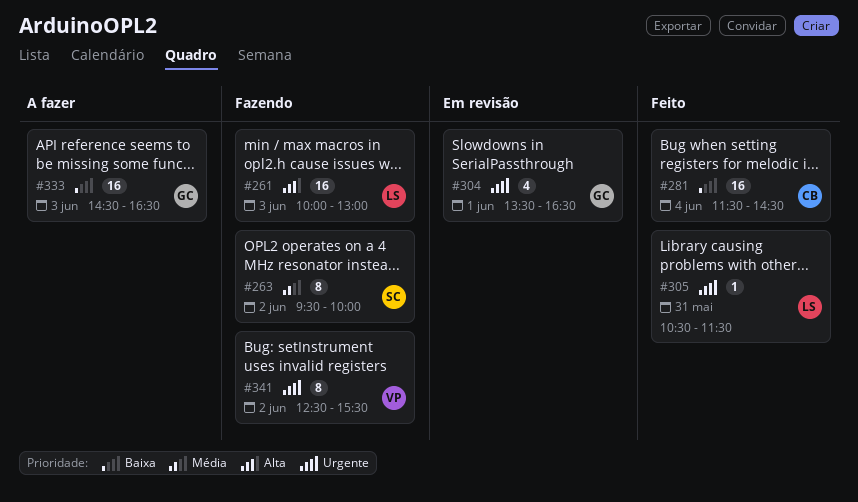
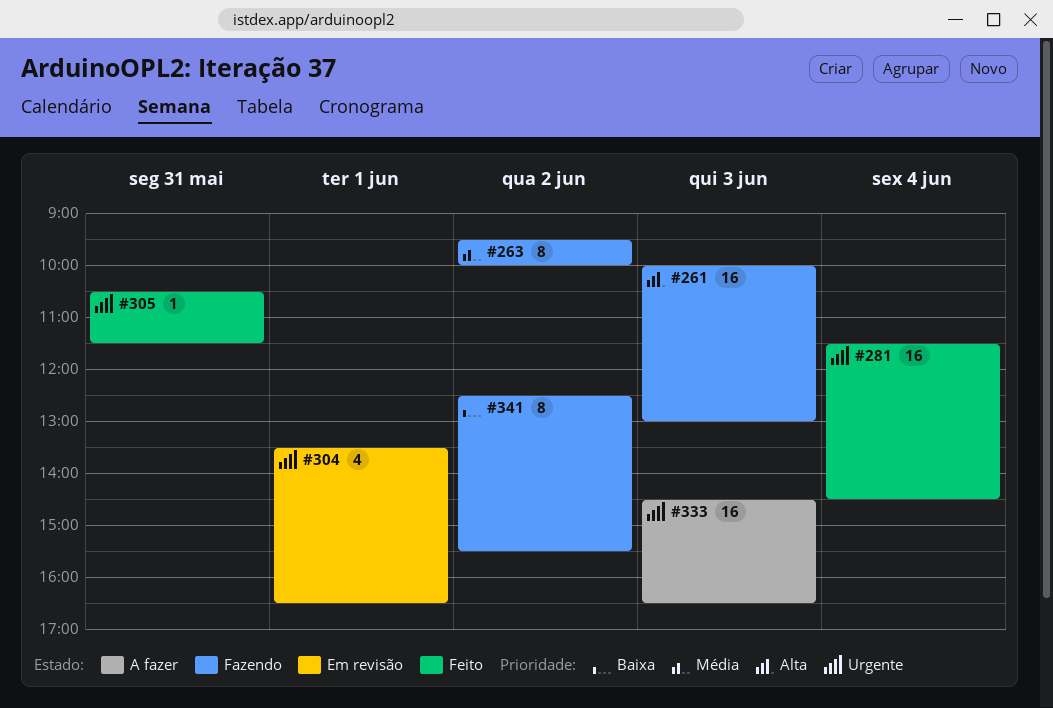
#281, priority: Baixa -> Urgente
#333, priority: Baixa -> Urgente
#341, priority: Urgente -> Baixa

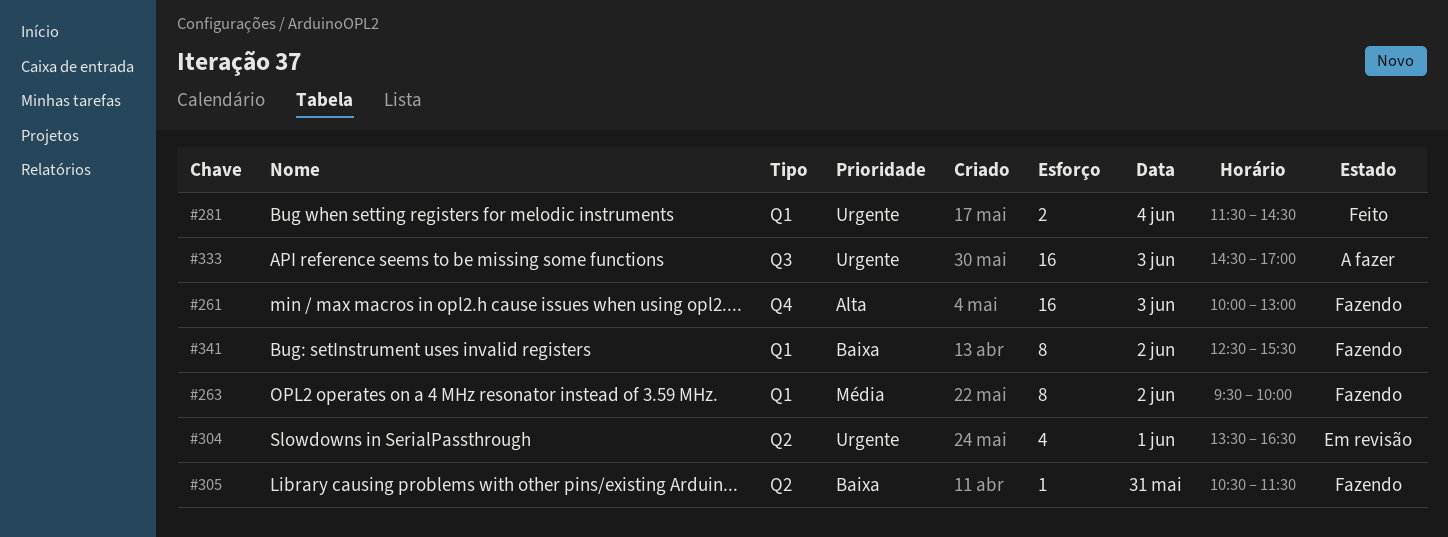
#281, estimate: 16 -> 2
#305, status: Feito -> Fazendo
#305, priority: Urgente -> Baixa
#333, ends: 16:30 -> 17:00

